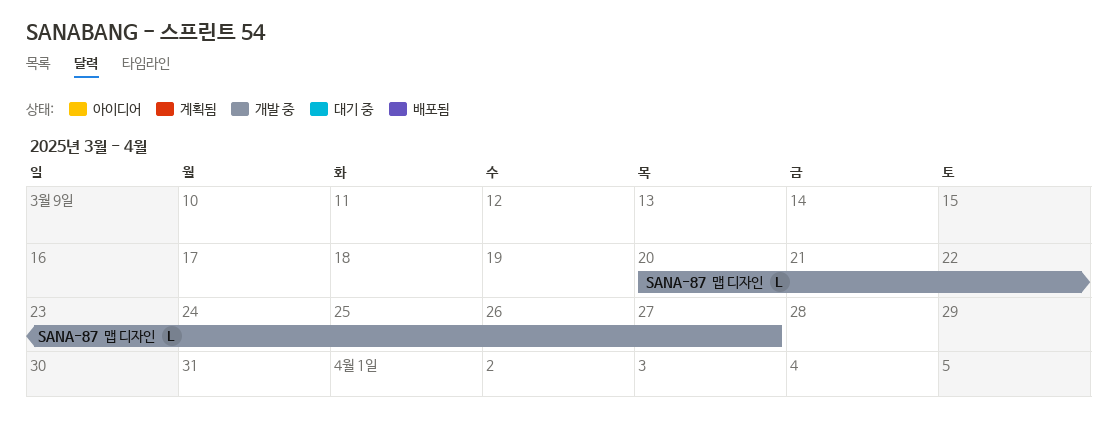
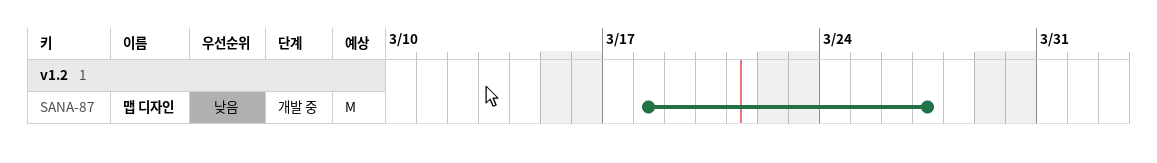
SANA-87, estimate: L -> M
SANA-87, start: Mar 20 -> Mar 18

